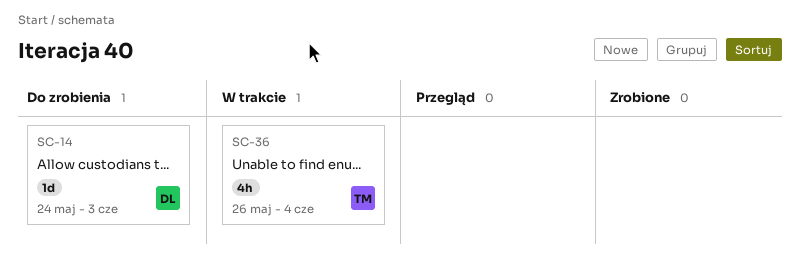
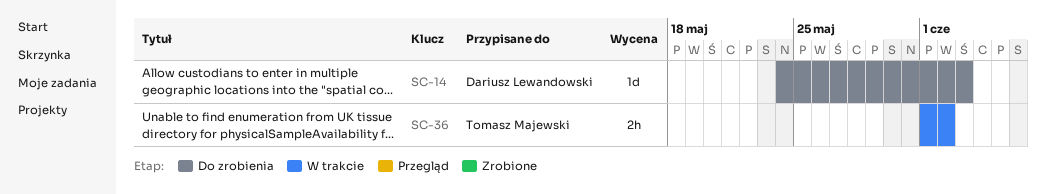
SC-36, estimate: 4h -> 2h
SC-36, start: May 26 -> Jun 1
SC-36, due: Jun 4 -> Jun 2

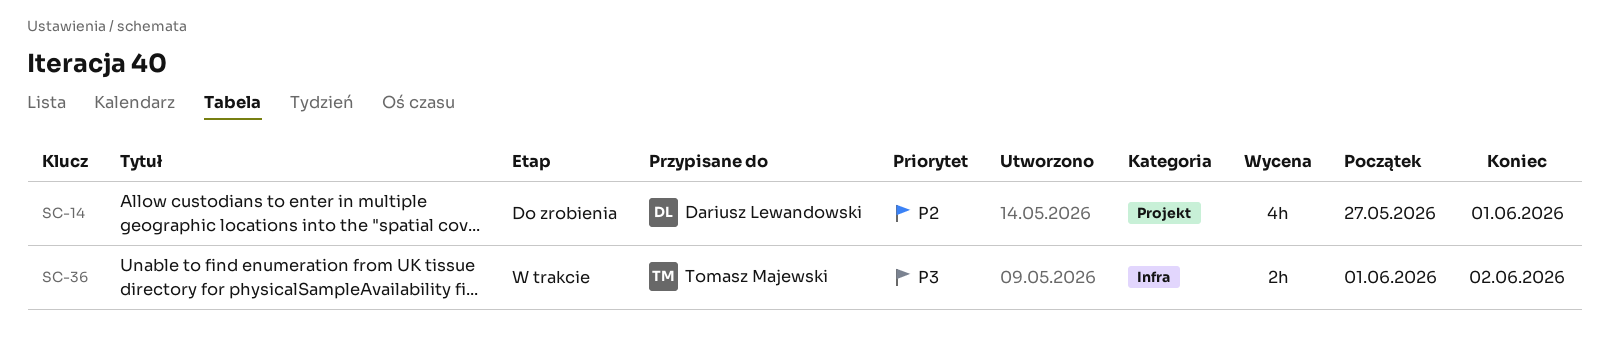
SC-14, estimate: 1d -> 4h
SC-14, start: May 24 -> May 27
SC-14, due: Jun 3 -> Jun 1

